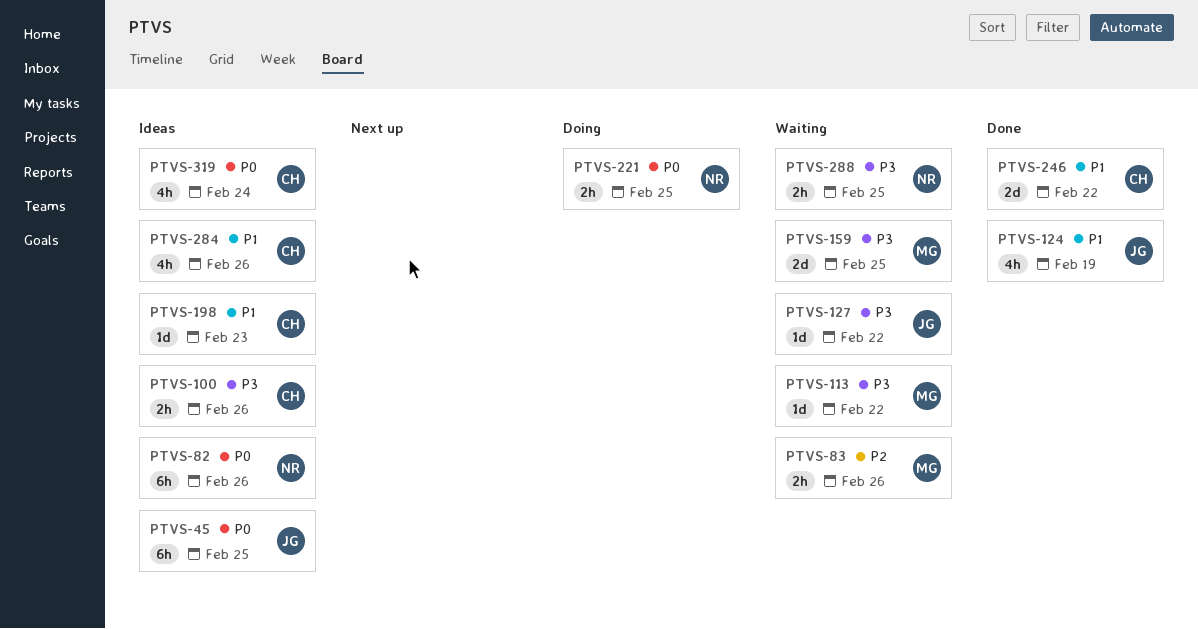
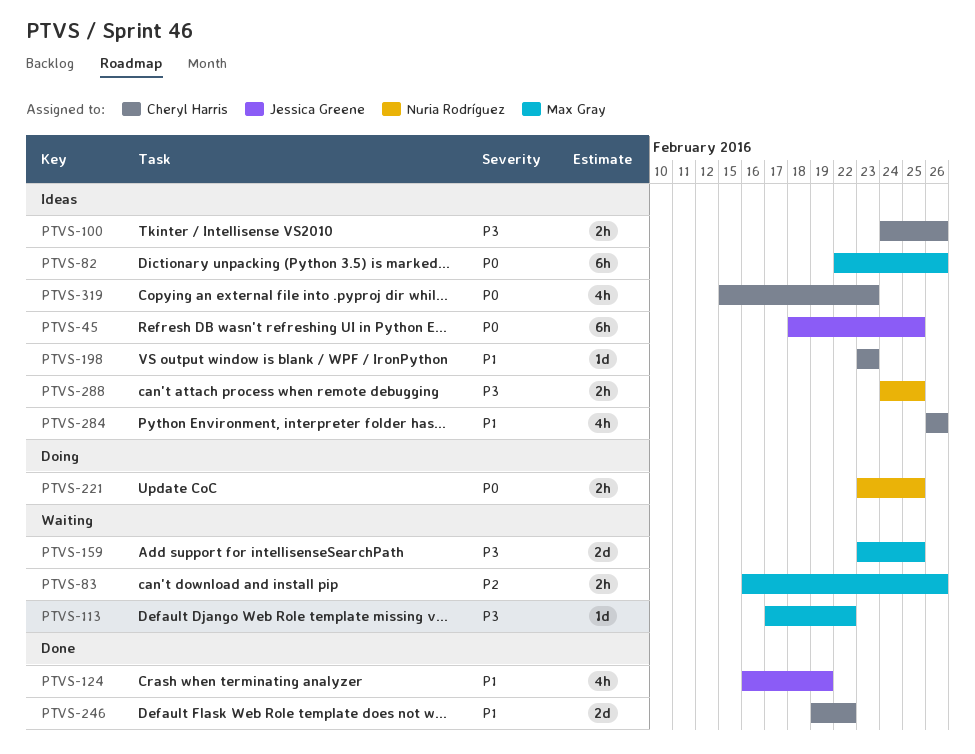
PTVS-82, owner: Nuria Rodríguez -> Max Gray
PTVS-127: present -> none
PTVS-288, status: Waiting -> Ideas
PTVS-319, due: Feb 24 -> Feb 23

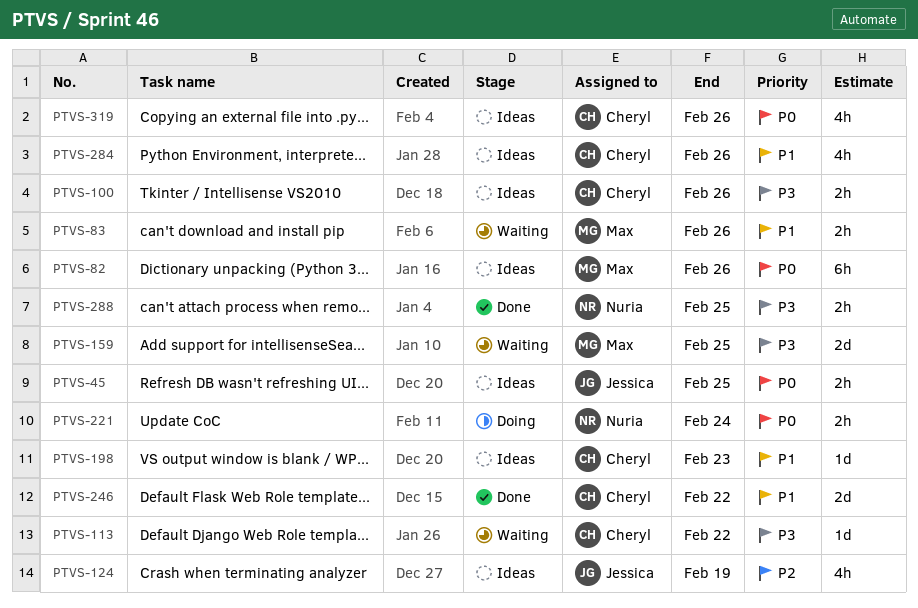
PTVS-45, estimate: 6h -> 2h
PTVS-83, priority: P2 -> P1
PTVS-113, owner: Max Gray -> Cheryl Harris
PTVS-124, status: Done -> Ideas
PTVS-124, priority: P1 -> P2
PTVS-221, due: Feb 25 -> Feb 24
PTVS-288, status: Ideas -> Done
PTVS-319, due: Feb 23 -> Feb 26

